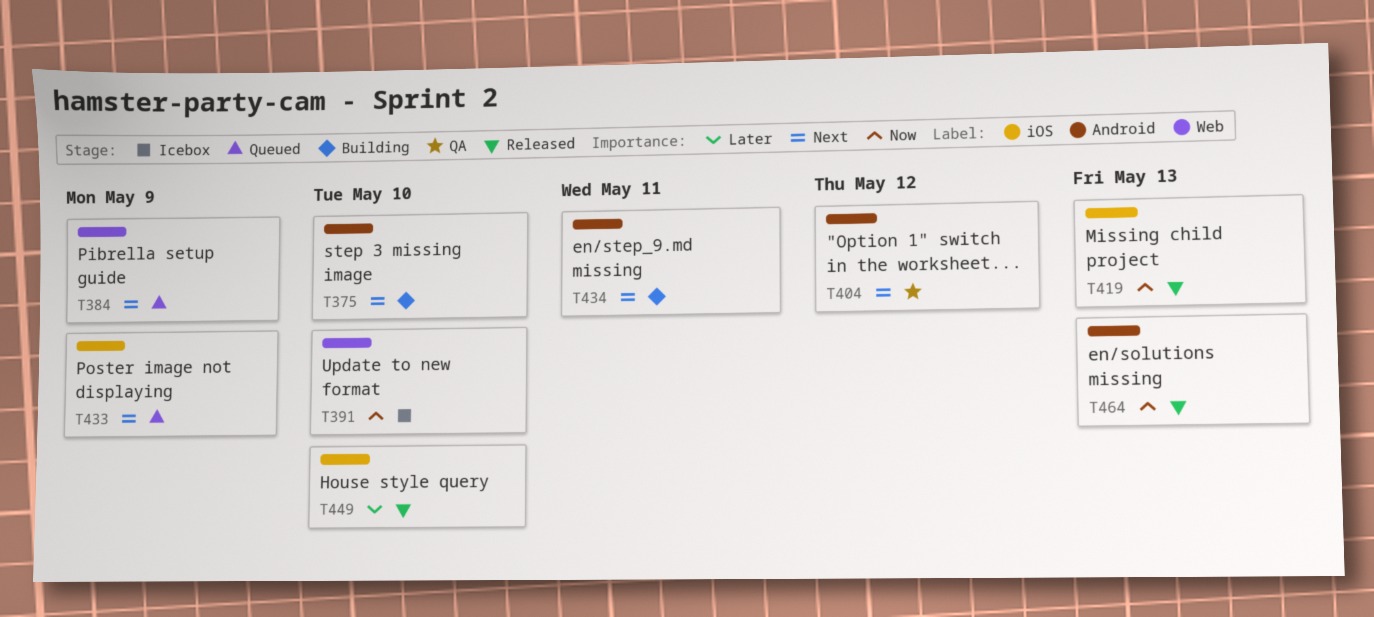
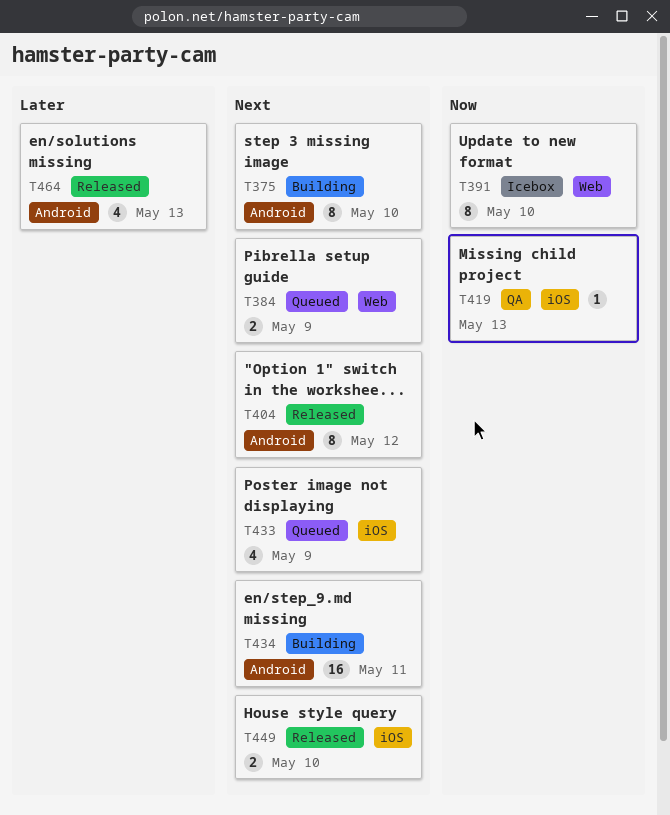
T404, status: QA -> Released
T419, status: Released -> QA
T449, priority: Later -> Next
T464, priority: Now -> Later

